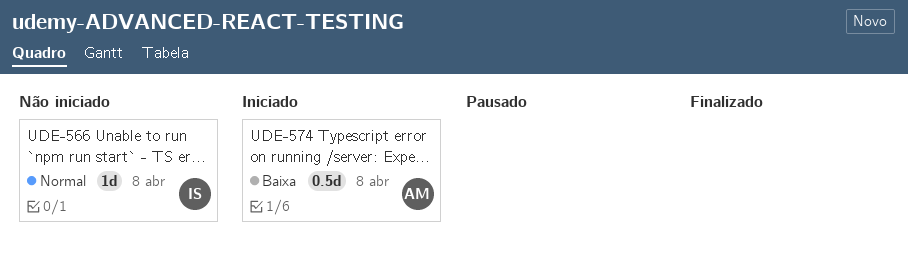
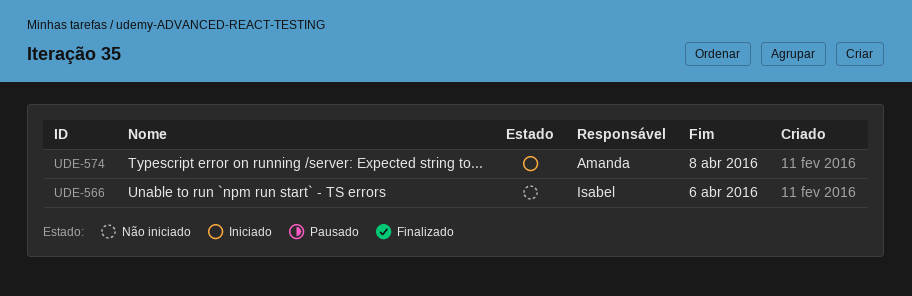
UDE-566, due: Apr 8 -> Apr 6

